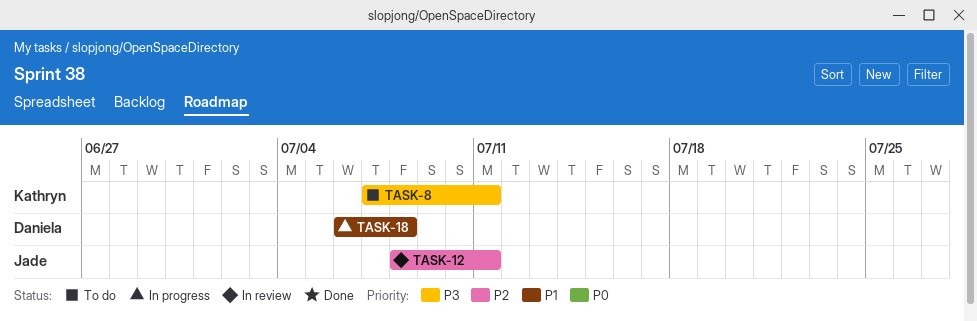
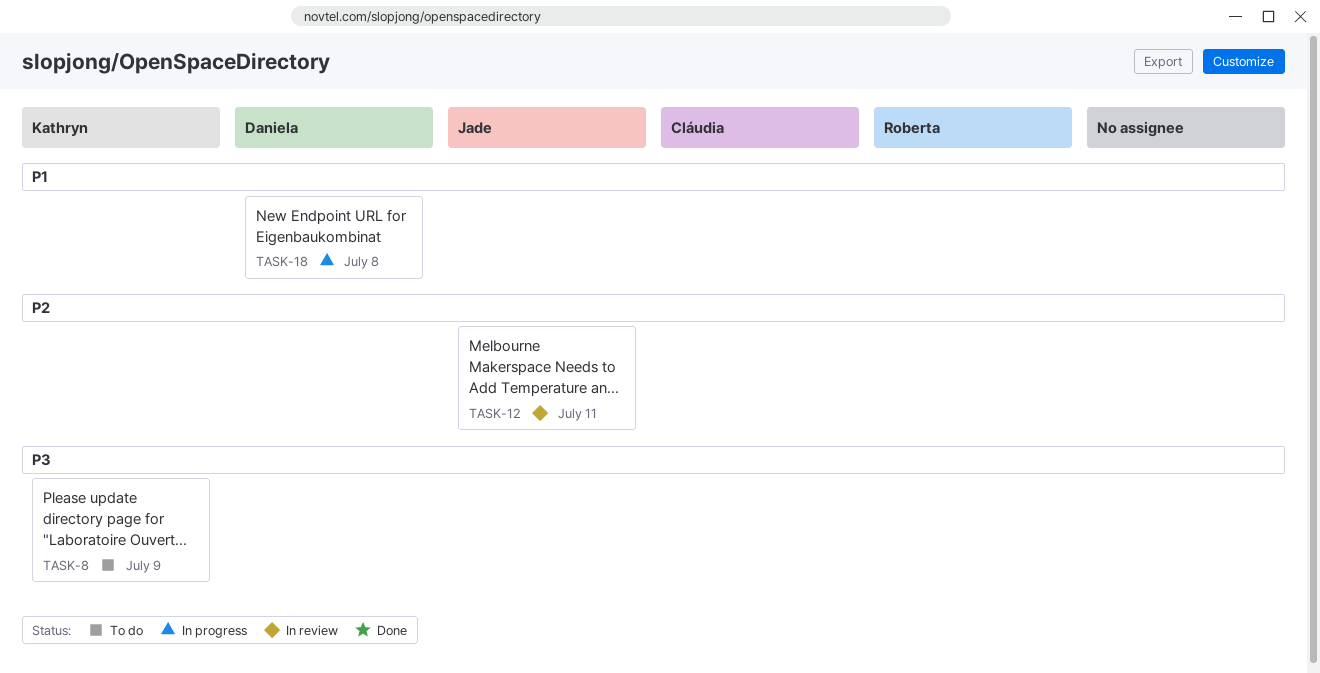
TASK-8, due: Jul 11 -> Jul 9

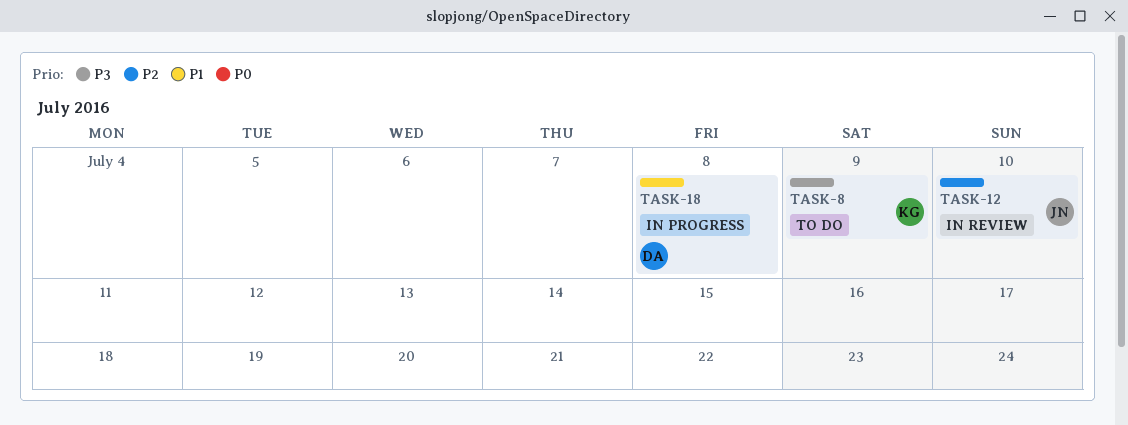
TASK-12, due: Jul 11 -> Jul 10

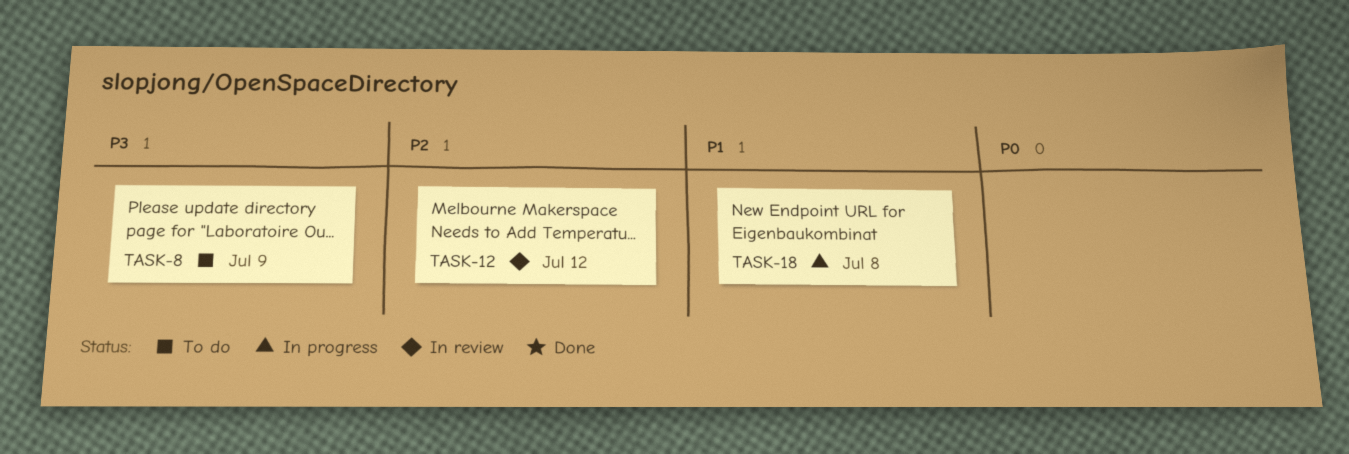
TASK-12, due: Jul 10 -> Jul 12

